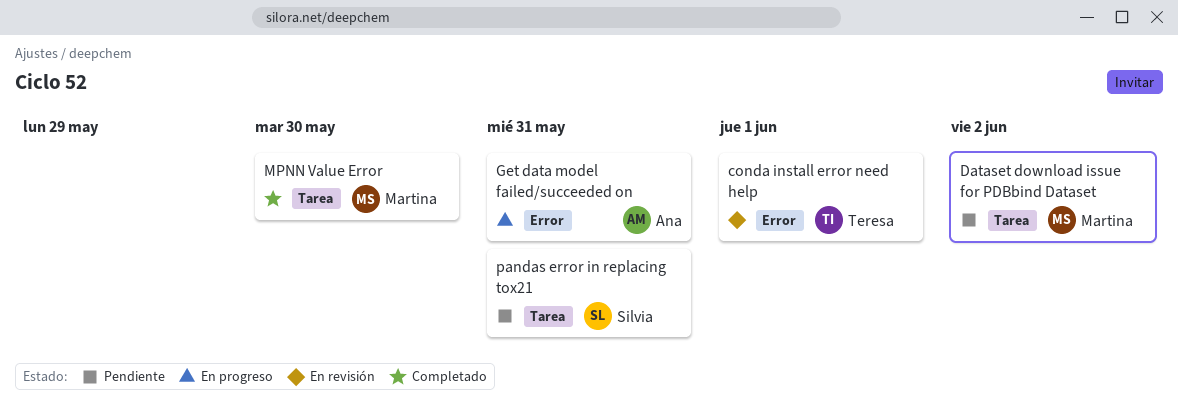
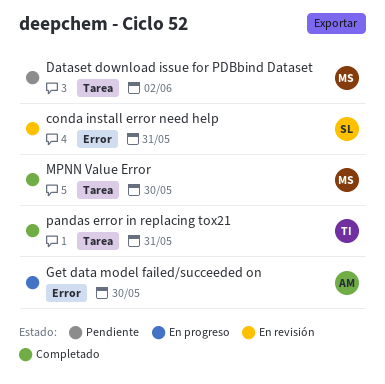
conda install error need help, owner: Teresa -> Silvia
conda install error need help, due: Jun 1 -> May 31
Get data model failed/succeeded on, due: May 31 -> May 30
pandas error in replacing tox21, status: Pendiente -> Completado
pandas error in replacing tox21, owner: Silvia -> Teresa

